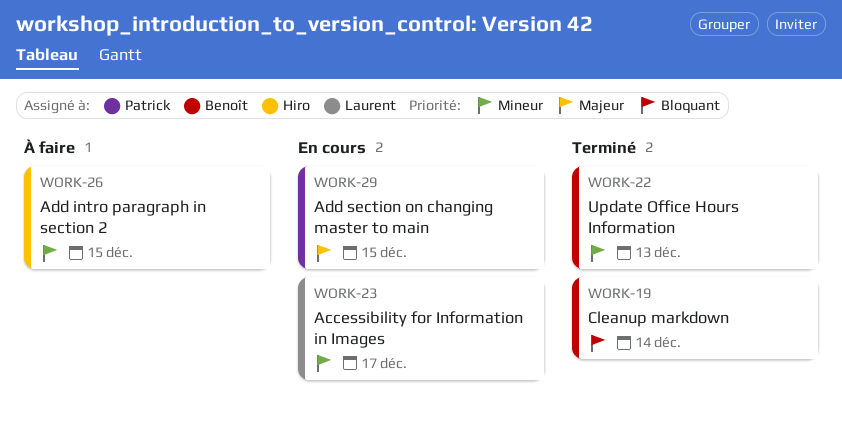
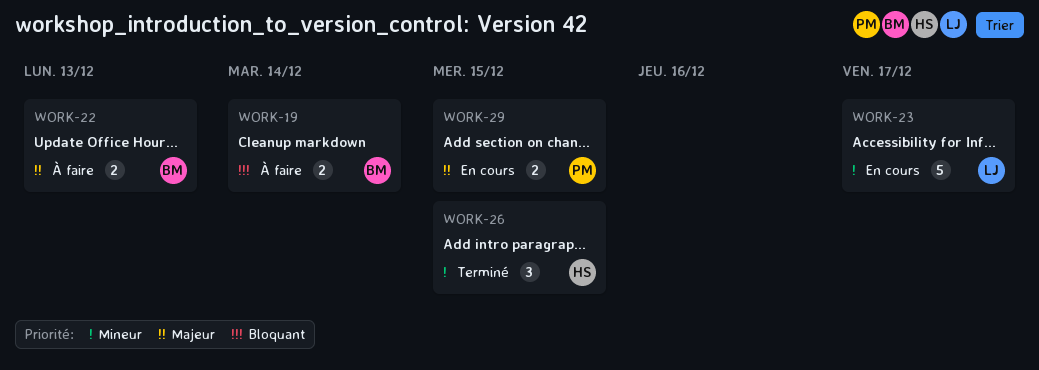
WORK-19, status: Terminé -> À faire
WORK-22, status: Terminé -> À faire
WORK-22, priority: Mineur -> Majeur
WORK-26, status: À faire -> Terminé

